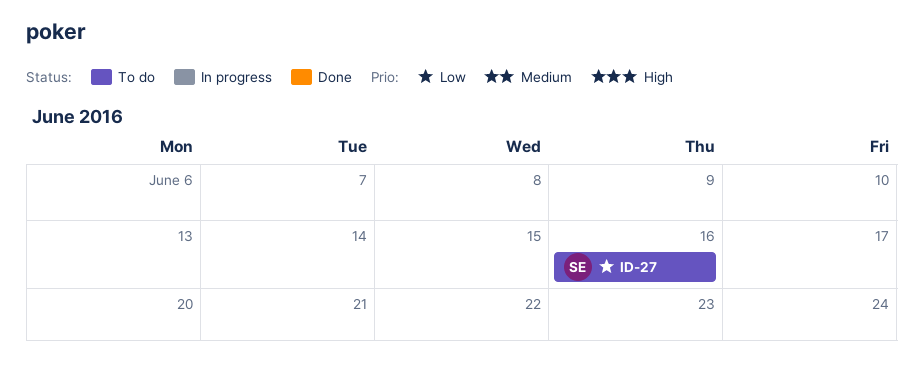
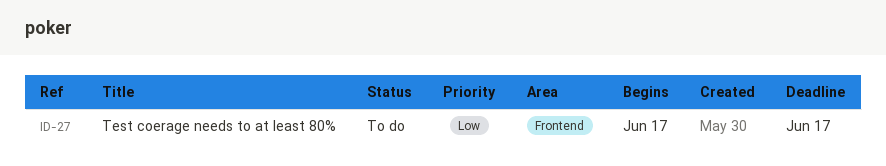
ID-27, start: Jun 16 -> Jun 17
ID-27, due: Jun 16 -> Jun 17

